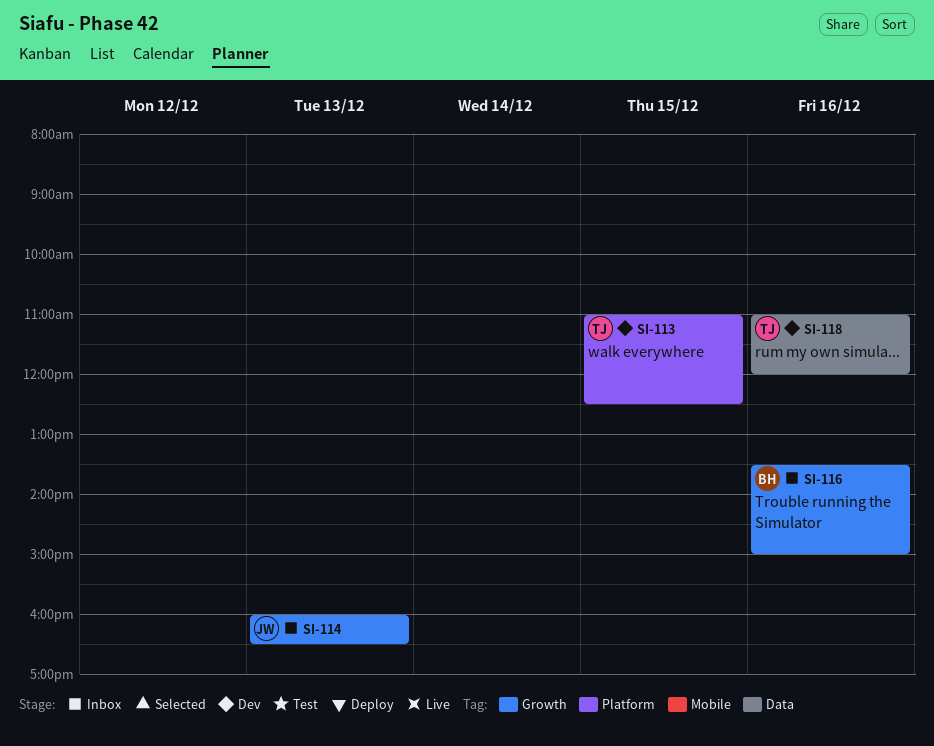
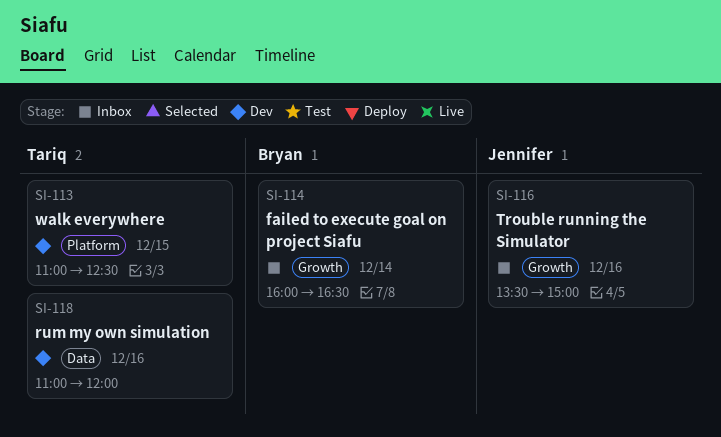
SI-114, owner: Jennifer -> Bryan
SI-114, day: Dec 13 -> Dec 14
SI-116, owner: Bryan -> Jennifer

